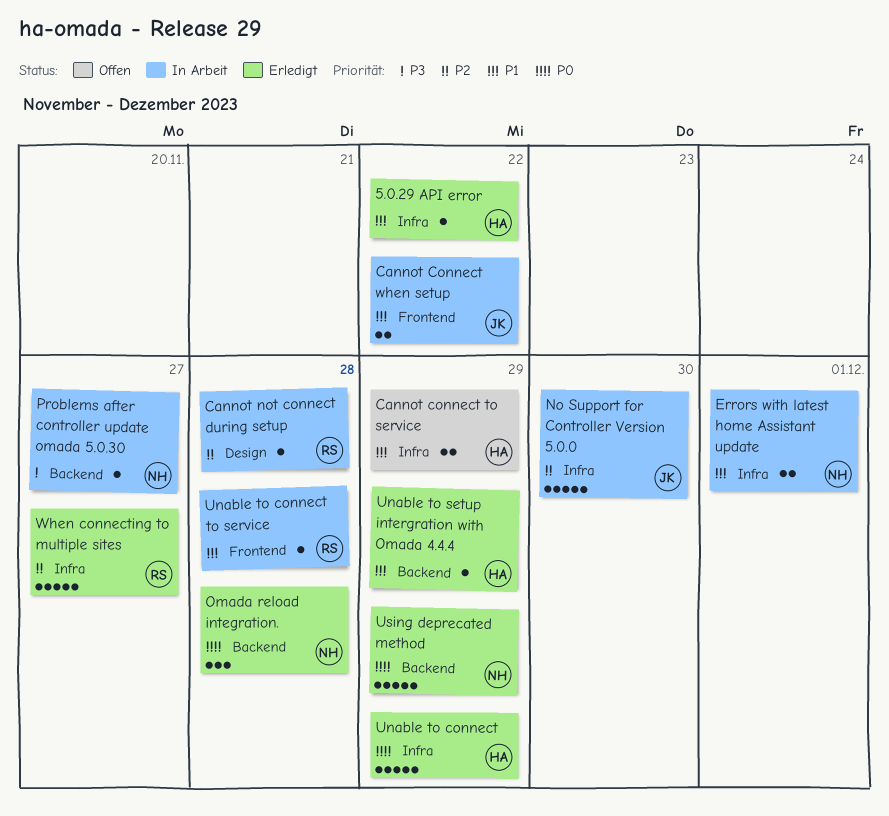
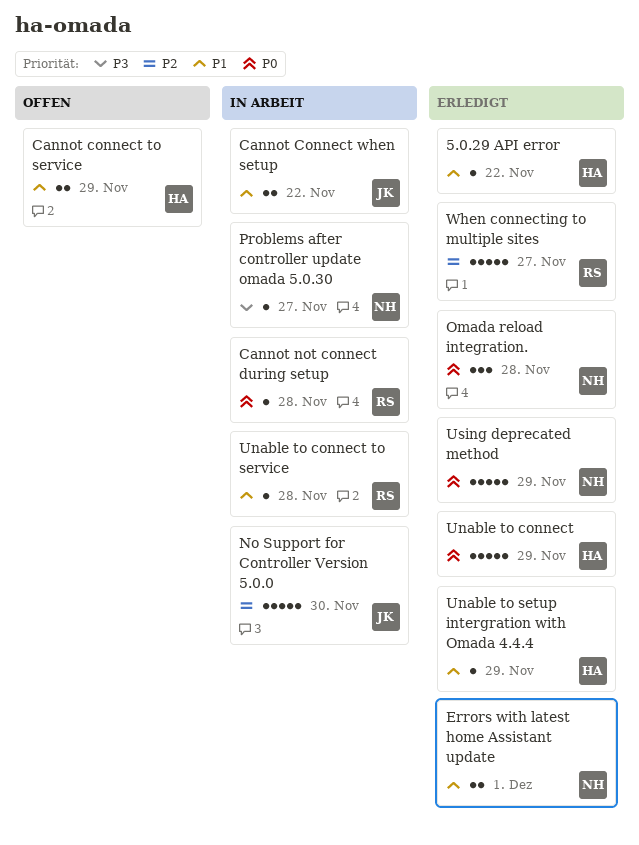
Cannot not connect during setup, priority: P2 -> P0
Errors with latest home Assistant update, status: In Arbeit -> Erledigt

